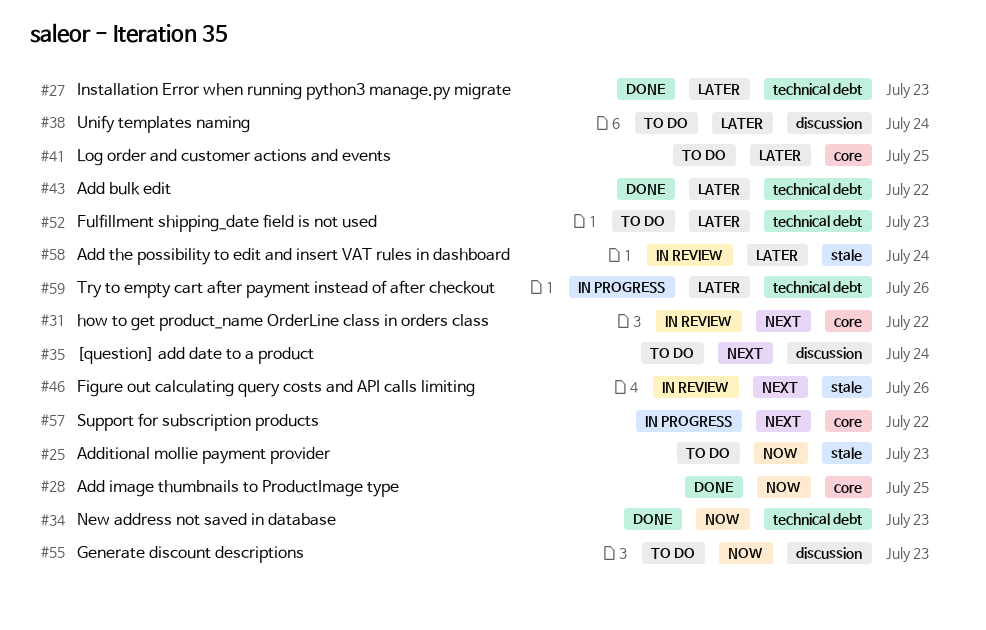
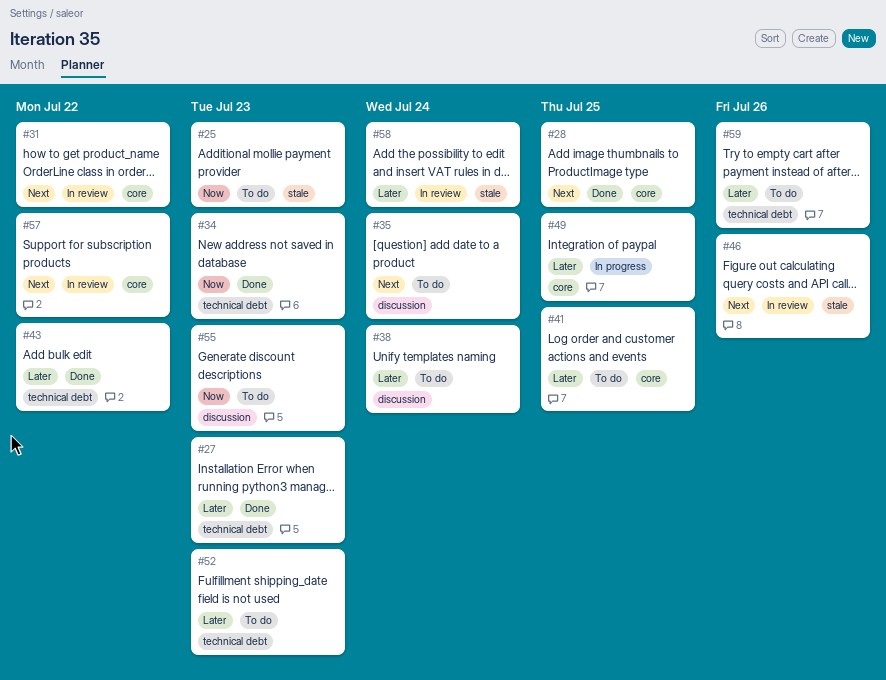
#28, priority: Now -> Next
#49: none -> present
#57, status: In progress -> In review
#59, status: In progress -> To do

